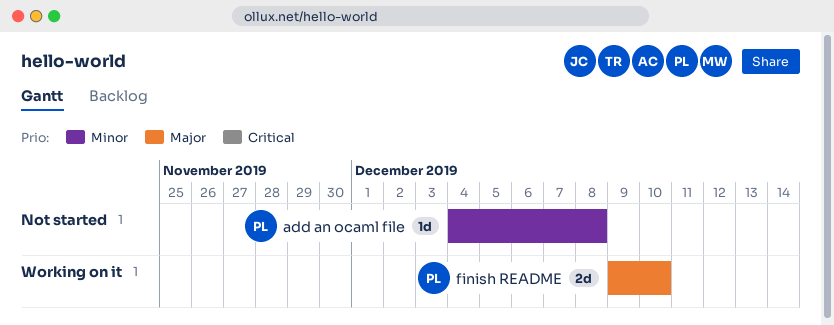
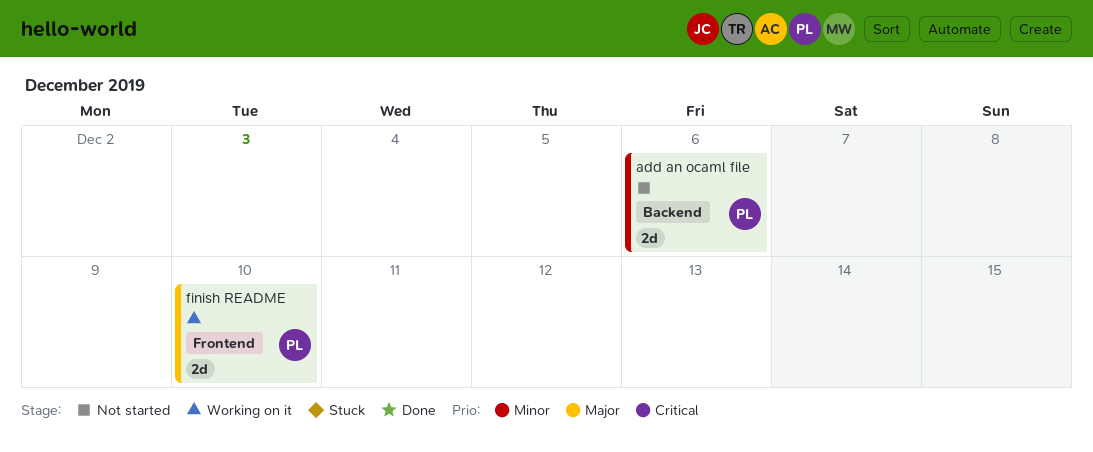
add an ocaml file, estimate: 1d -> 2d
add an ocaml file, due: Dec 8 -> Dec 6

